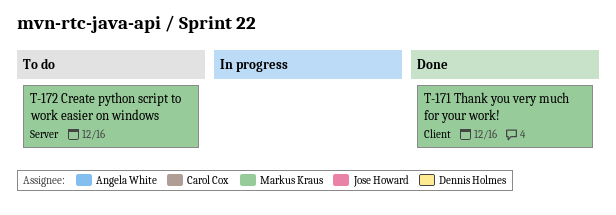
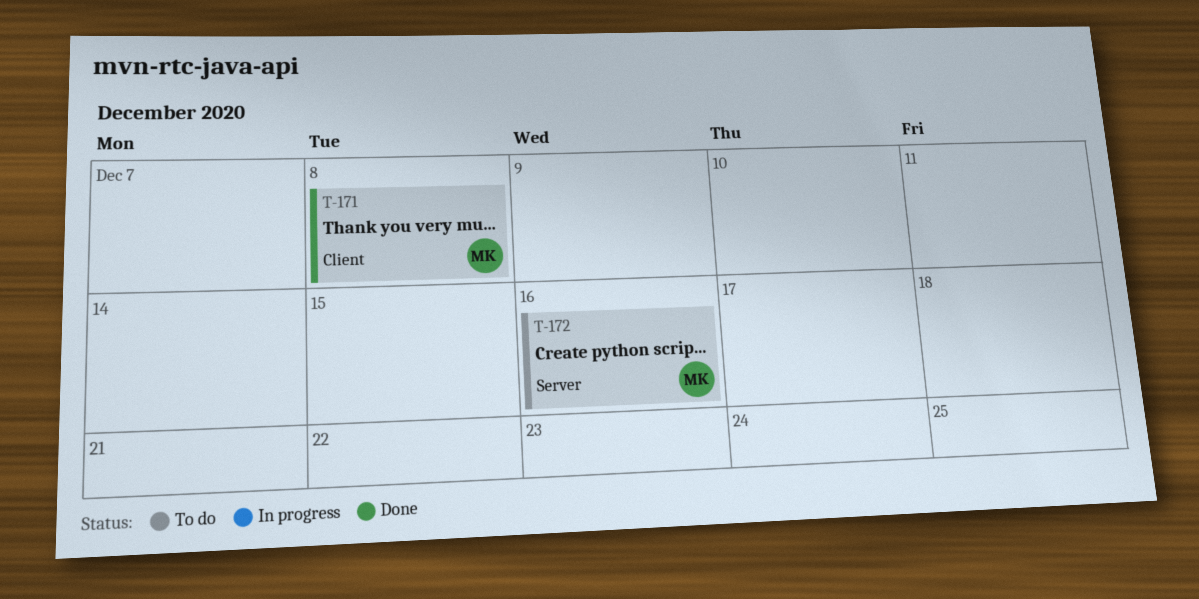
T-171, due: Dec 16 -> Dec 8

